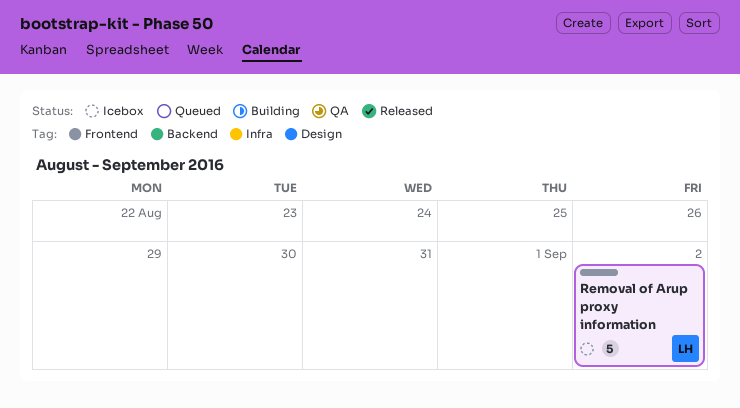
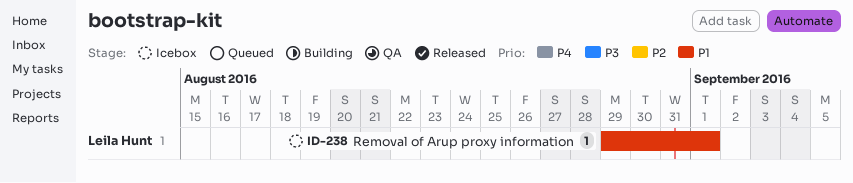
Removal of Arup proxy information, estimate: 5 -> 1
Removal of Arup proxy information, due: Sep 2 -> Sep 1

